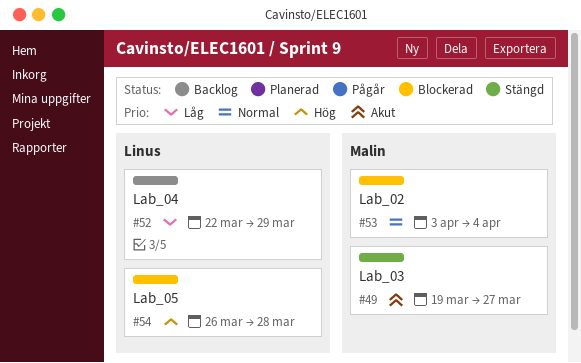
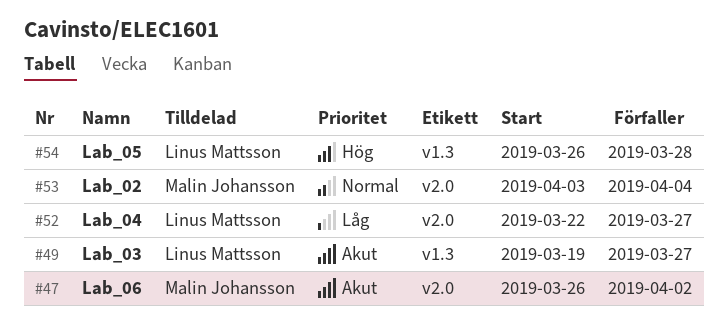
#47: none -> present
#49, owner: Malin Johansson -> Linus Mattsson
#52, due: Mar 29 -> Mar 27

